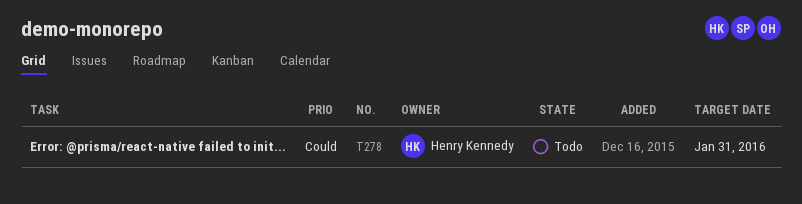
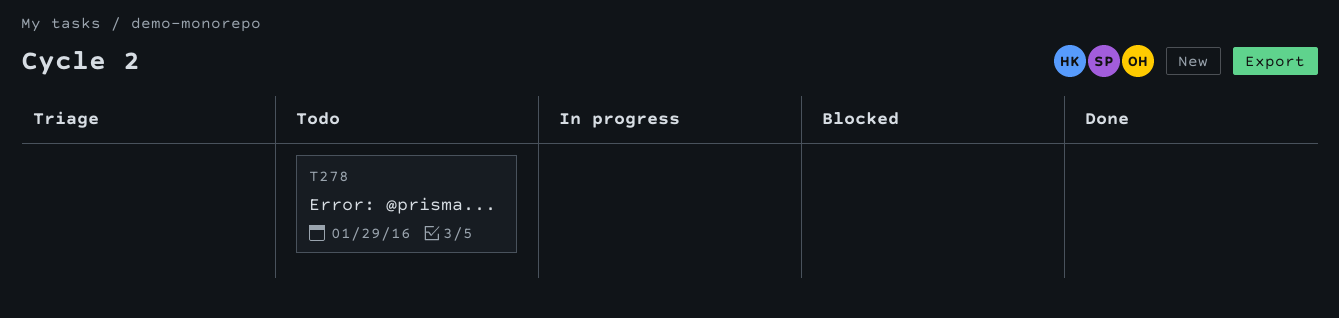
T278, due: Jan 31 -> Jan 29

